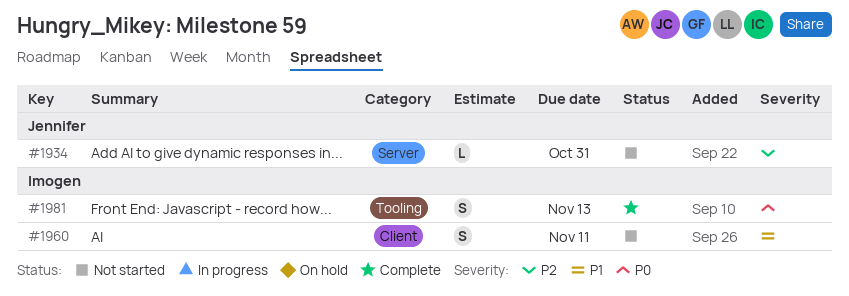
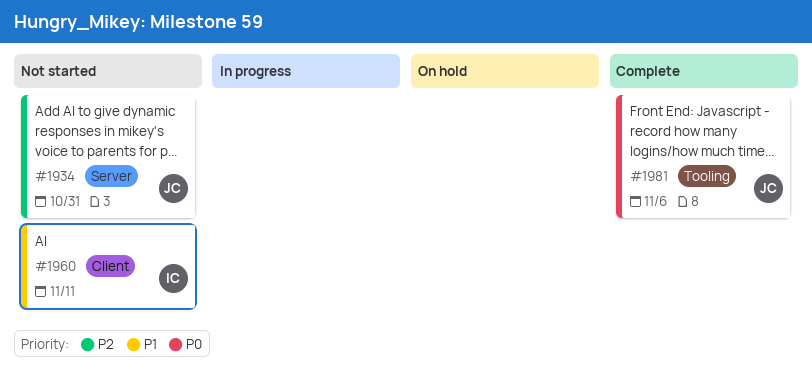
#1981, owner: Imogen -> Jennifer
#1981, due: Nov 13 -> Nov 6

